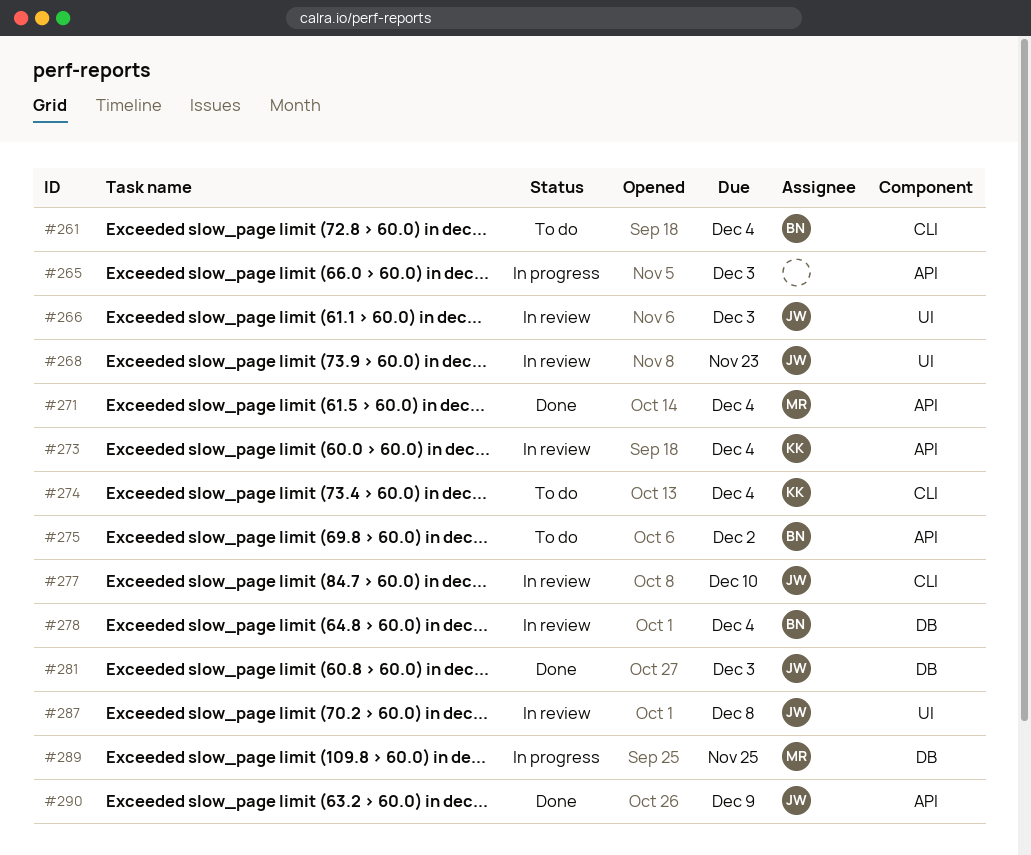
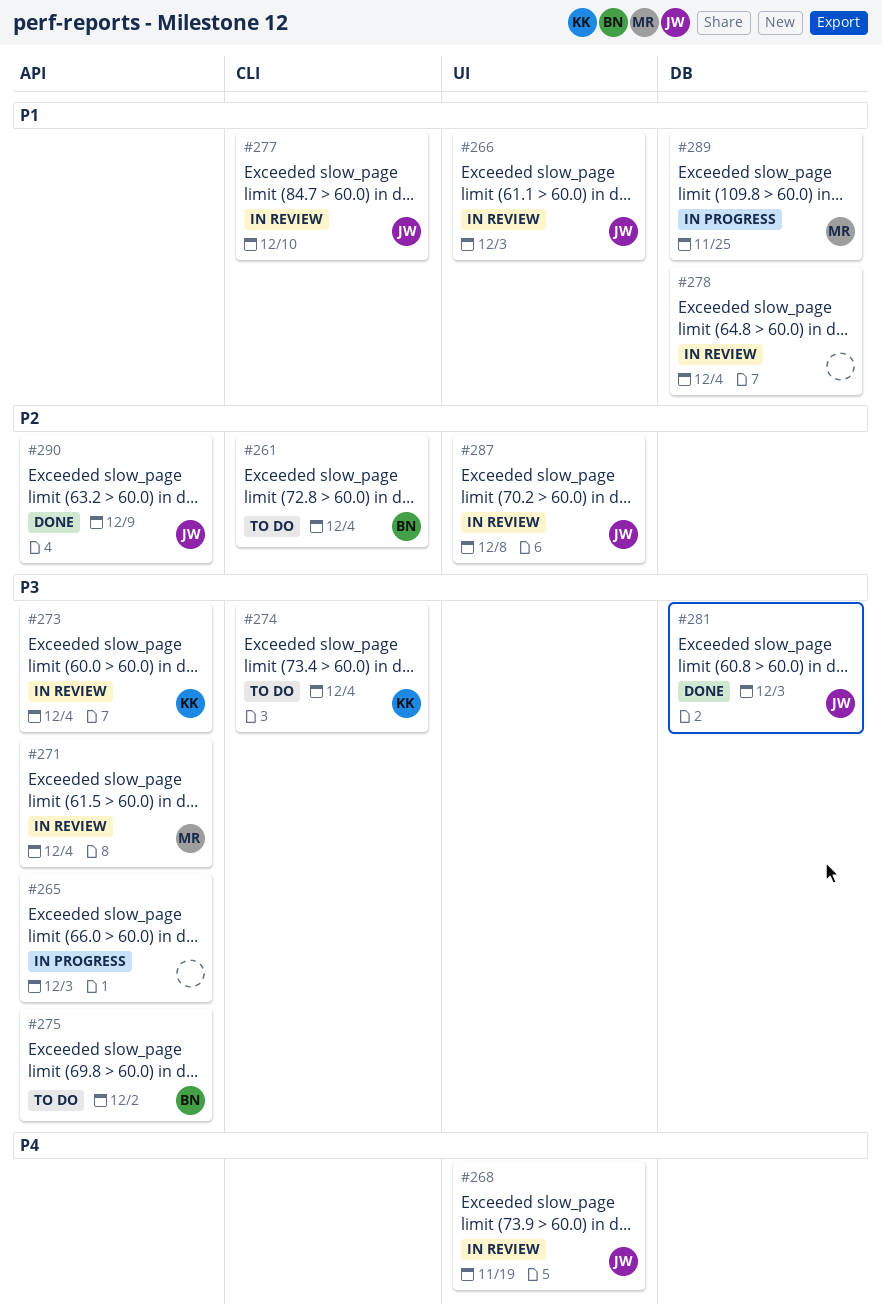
#268, due: Nov 23 -> Nov 19
#271, status: Done -> In review
#278, owner: BN -> none

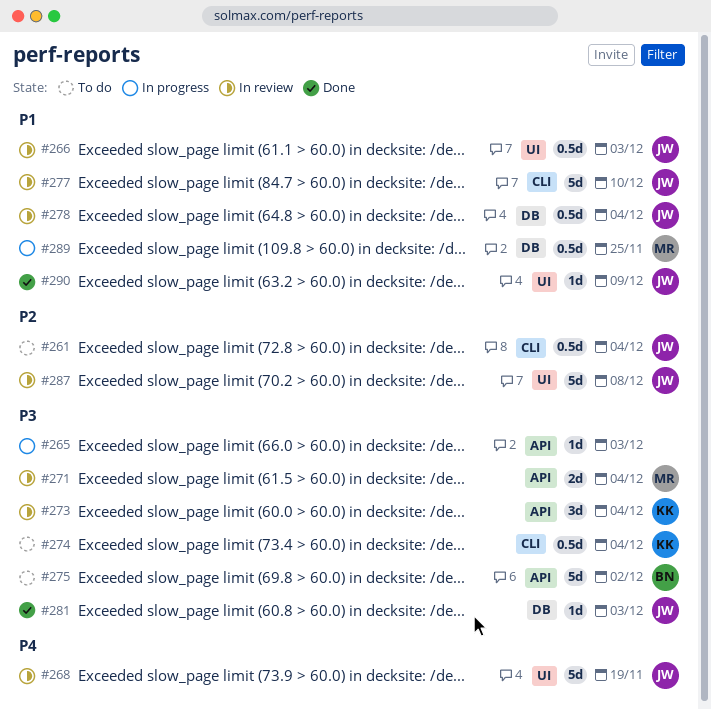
#261, owner: BN -> JW
#278, owner: none -> JW
#290, priority: P2 -> P1
#290, label: API -> UI

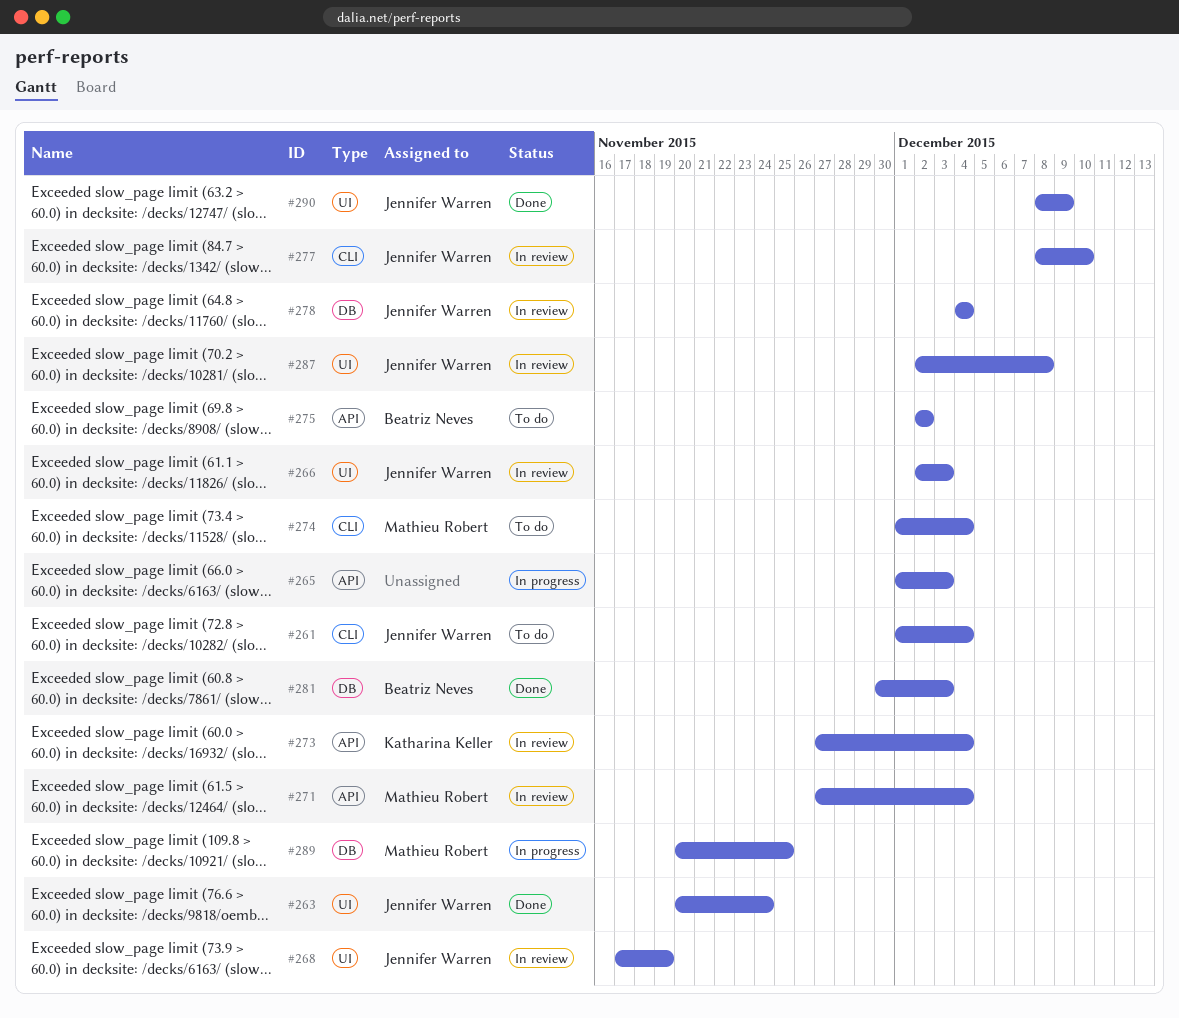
#263: none -> present
#274, owner: Katharina Keller -> Mathieu Robert
#281, owner: Jennifer Warren -> Beatriz Neves

